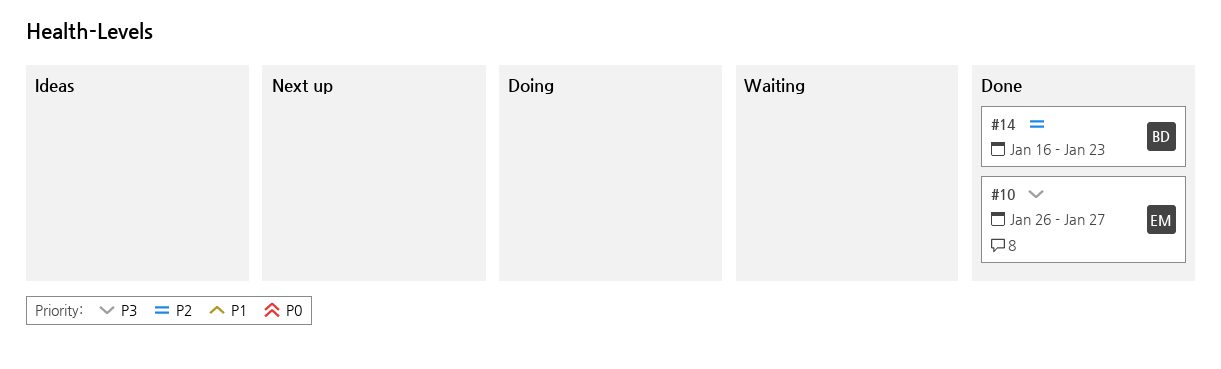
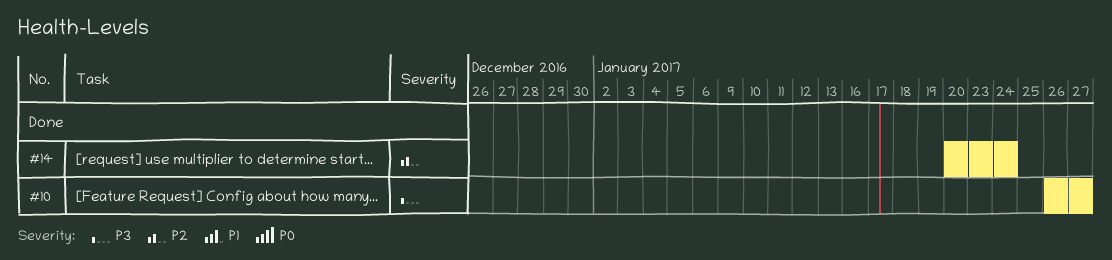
#14, start: Jan 16 -> Jan 20
#14, due: Jan 23 -> Jan 24

